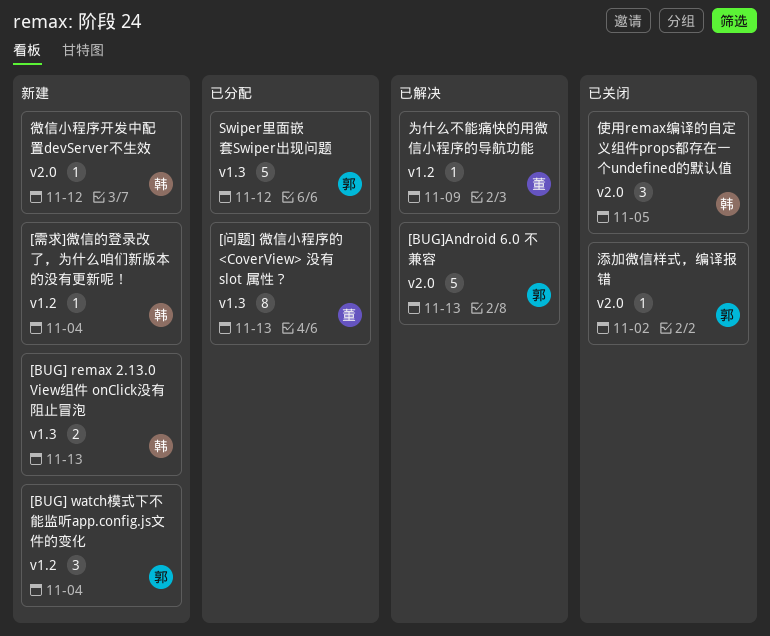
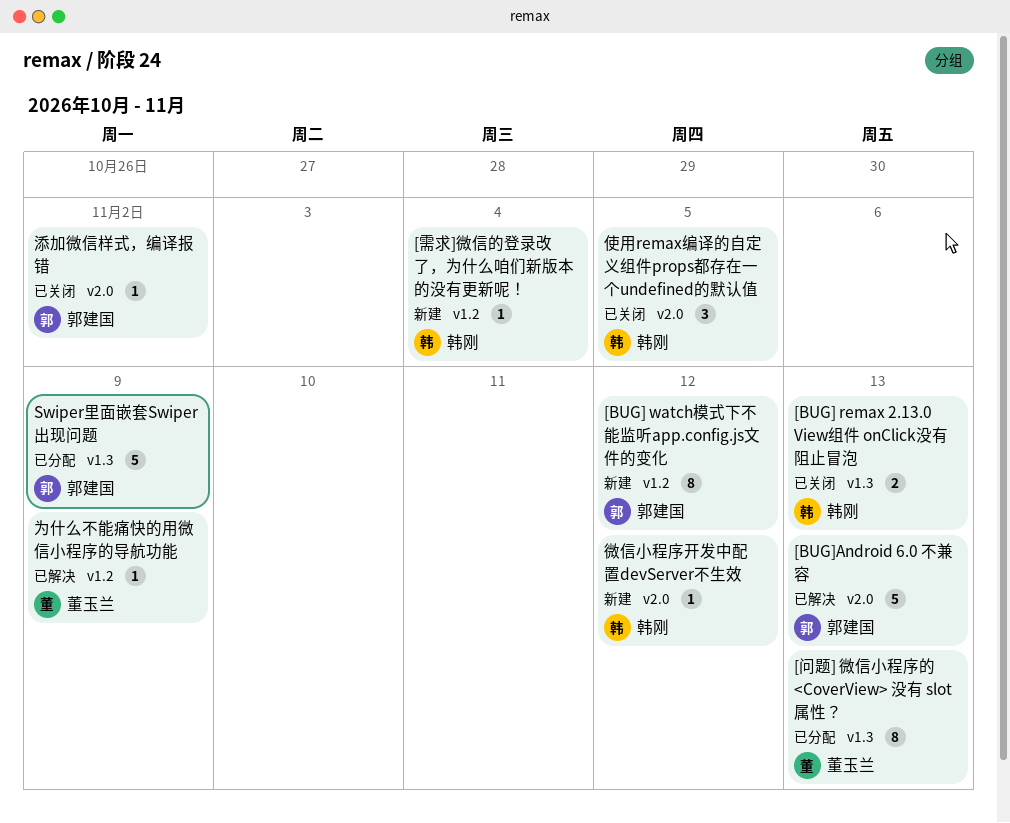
[BUG] remax 2.13.0 View组件 onClick没有阻止冒泡, status: 新建 -> 已关闭
[BUG] watch模式下不能监听app.config.js文件的变化, estimate: 3 -> 8
[BUG] watch模式下不能监听app.config.js文件的变化, due: Nov 4 -> Nov 12
Swiper里面嵌套Swiper出现问题, due: Nov 12 -> Nov 9

